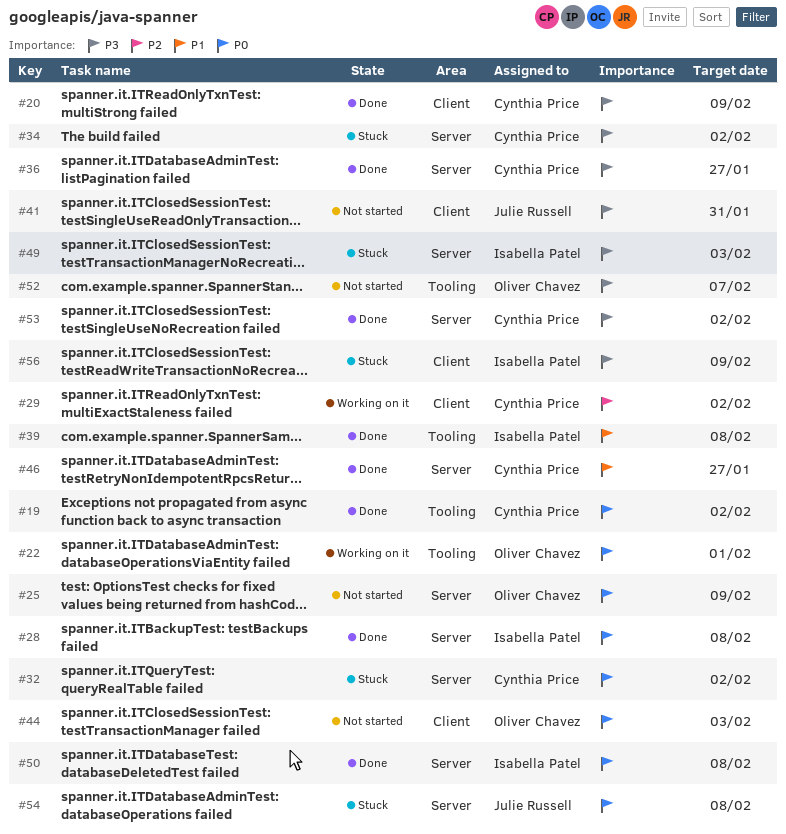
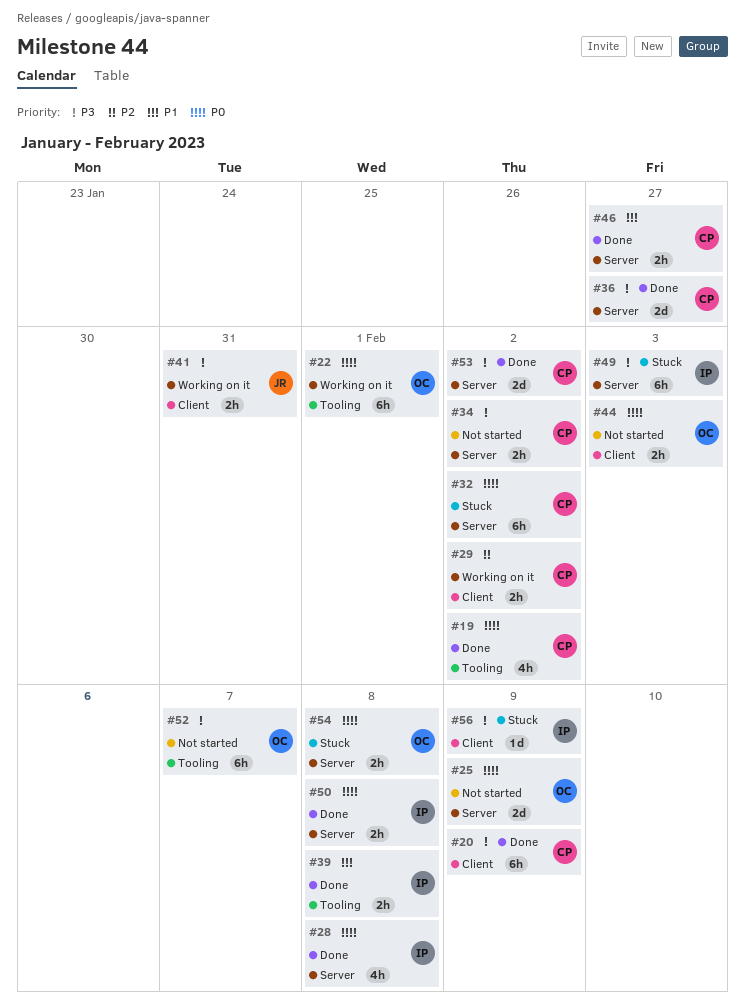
#34, status: Stuck -> Not started
#41, status: Not started -> Working on it
#54, owner: Julie Russell -> Oliver Chavez

